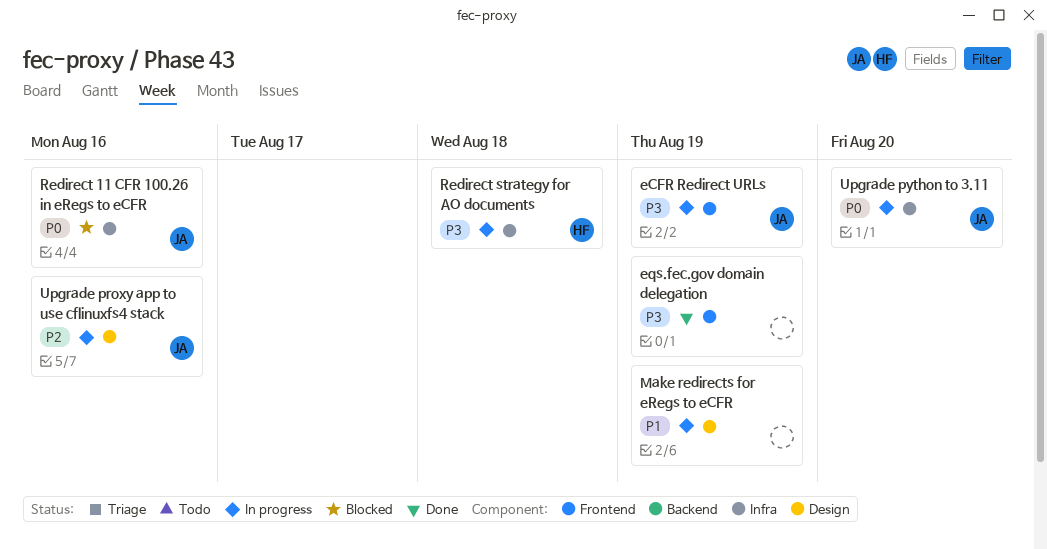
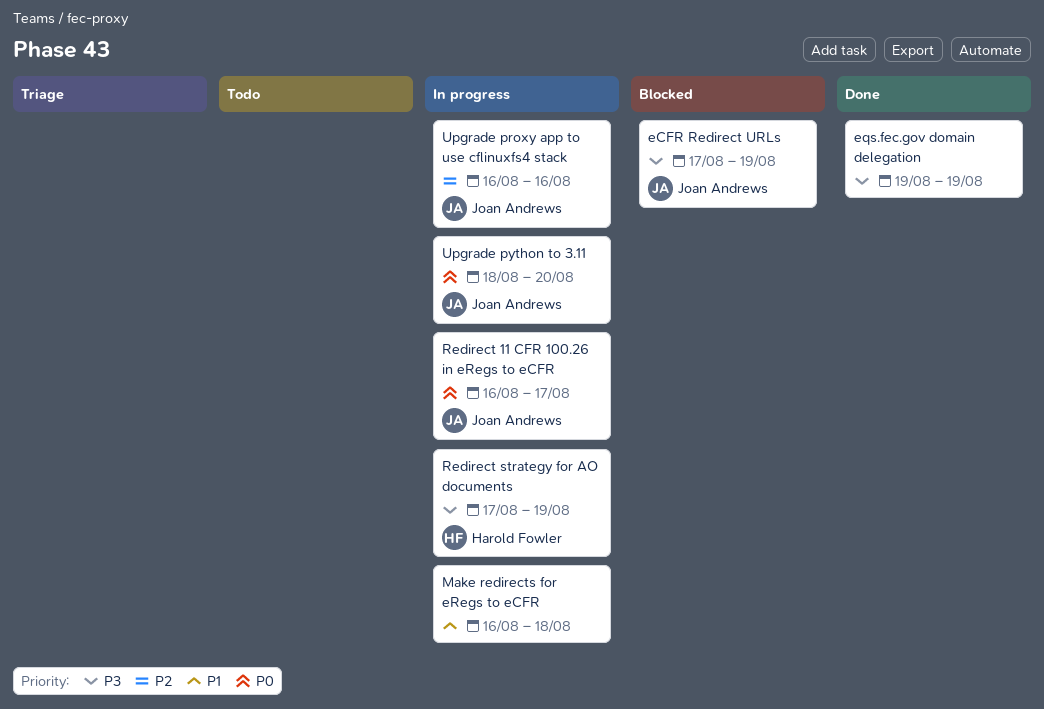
eCFR Redirect URLs, status: In progress -> Blocked
Make redirects for eRegs to eCFR, due: Aug 19 -> Aug 18
Redirect 11 CFR 100.26 in eRegs to eCFR, status: Blocked -> In progress
Redirect 11 CFR 100.26 in eRegs to eCFR, due: Aug 16 -> Aug 17
Redirect strategy for AO documents, due: Aug 18 -> Aug 19

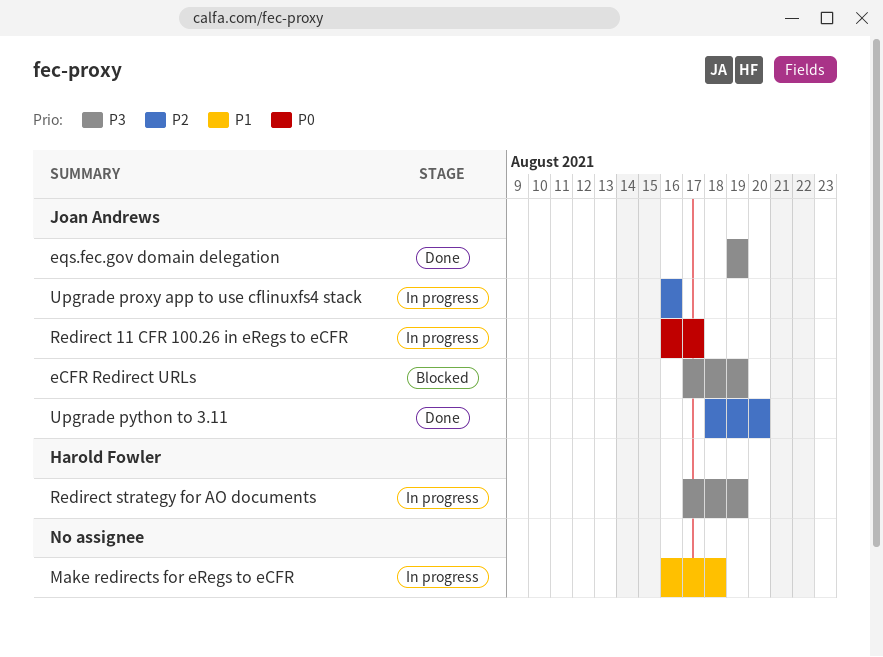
eqs.fec.gov domain delegation, owner: none -> Joan Andrews
Upgrade python to 3.11, status: In progress -> Done
Upgrade python to 3.11, priority: P0 -> P2

